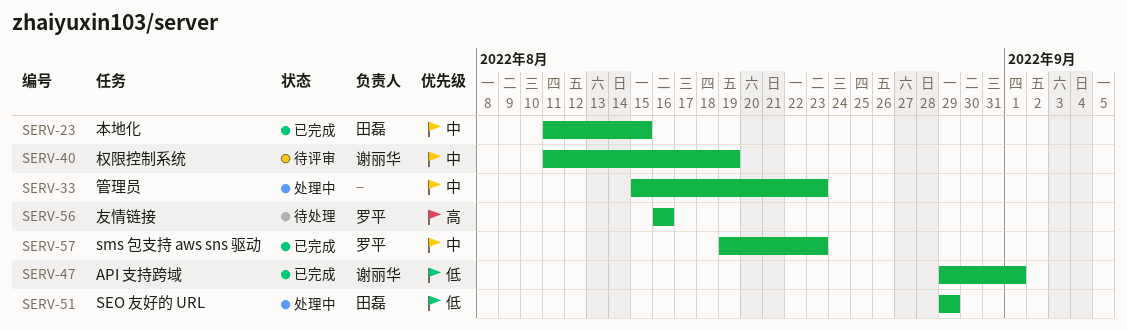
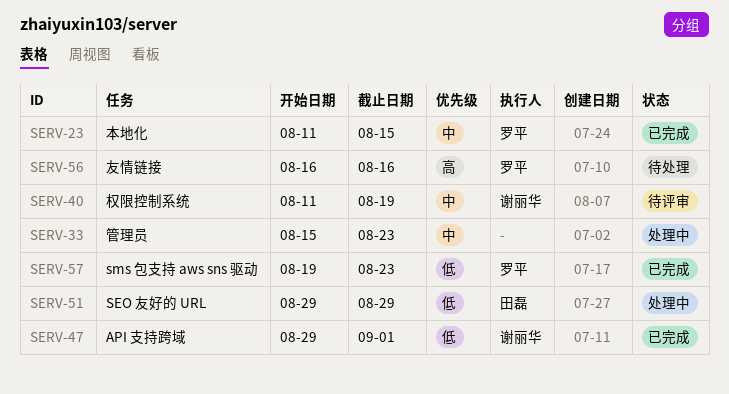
SERV-23, owner: 田磊 -> 罗平
SERV-57, priority: 中 -> 低

